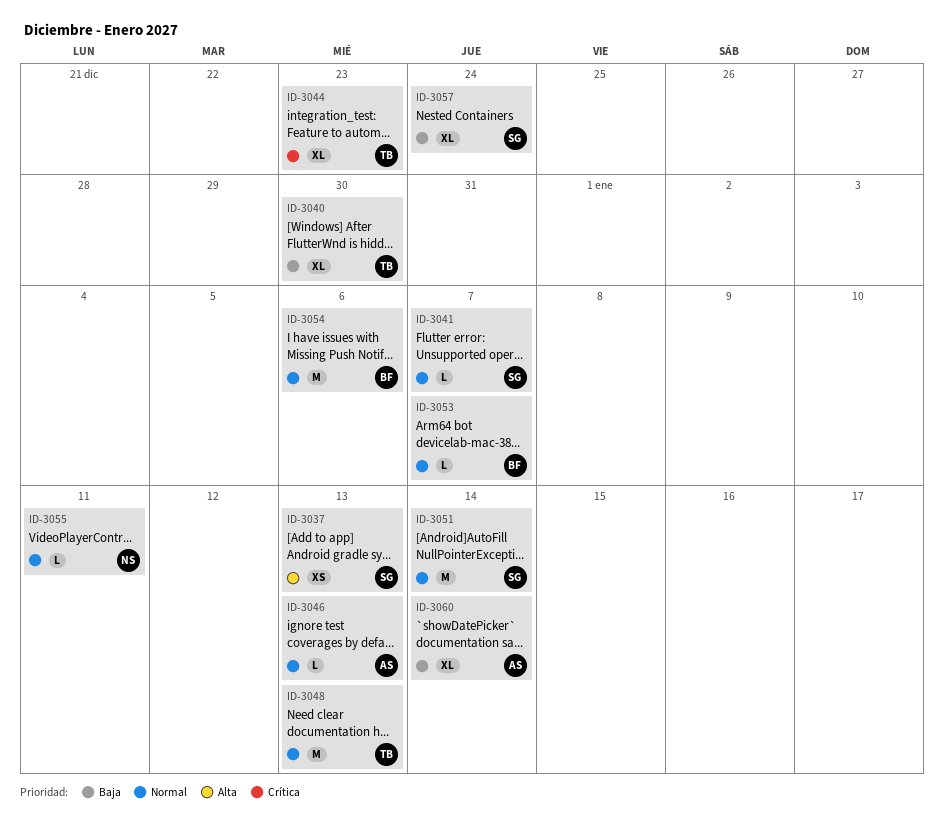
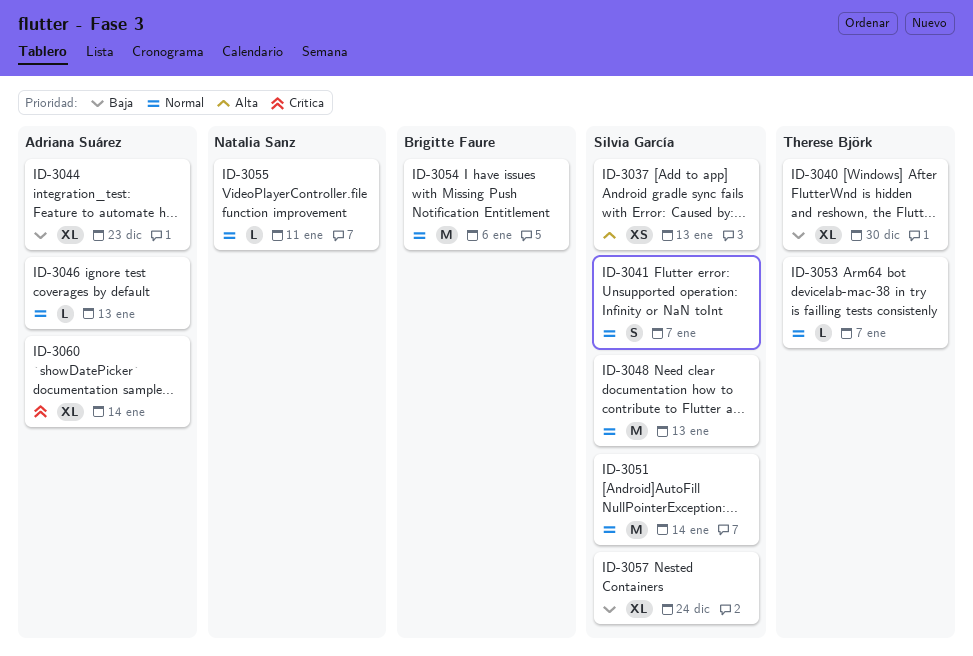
ID-3041, estimate: L -> S
ID-3044, owner: Therese Björk -> Adriana Suárez
ID-3044, priority: Crítica -> Baja
ID-3048, owner: Therese Björk -> Silvia García
ID-3053, owner: Brigitte Faure -> Therese Björk
ID-3060, priority: Baja -> Crítica

